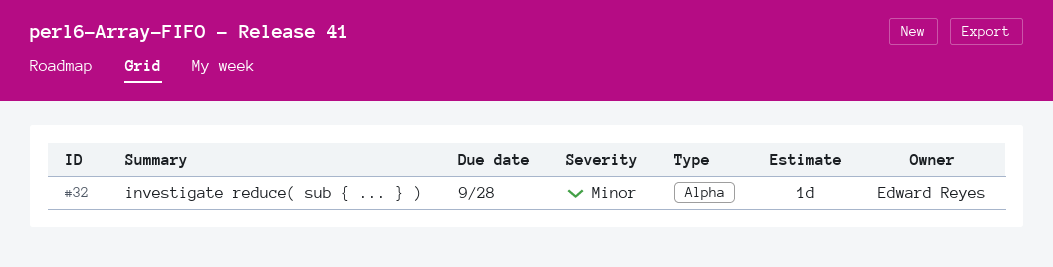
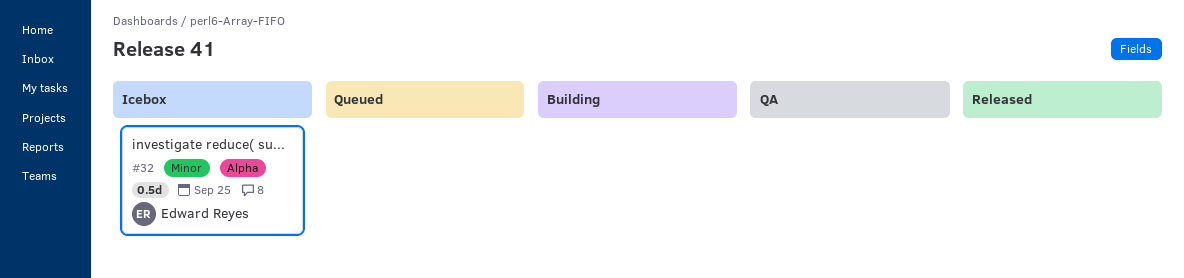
#32, estimate: 1d -> 0.5d
#32, due: Sep 28 -> Sep 25

